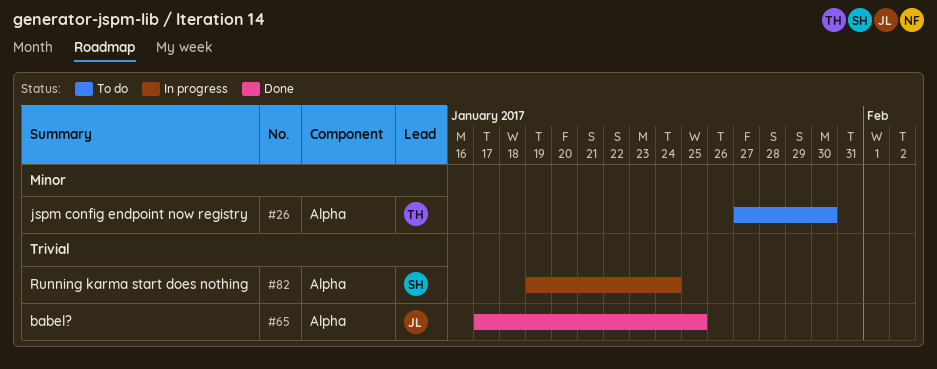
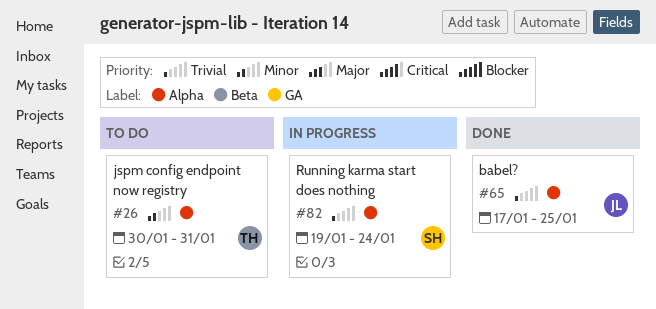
#26, start: Jan 27 -> Jan 30
#26, due: Jan 30 -> Jan 31

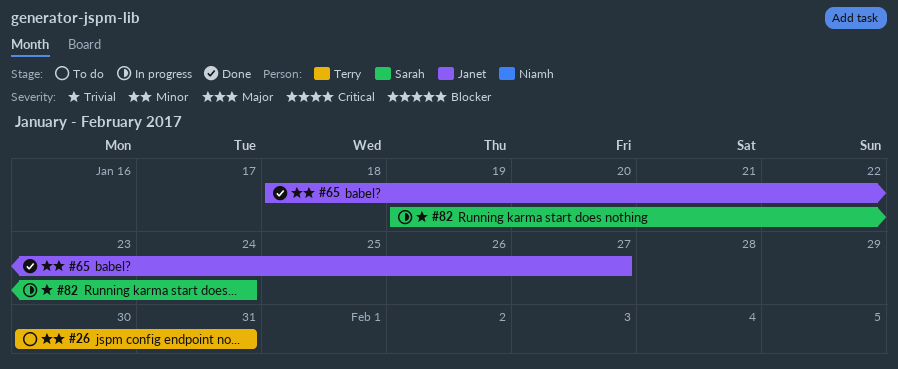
#65, priority: Trivial -> Minor
#65, start: Jan 17 -> Jan 18
#65, due: Jan 25 -> Jan 27

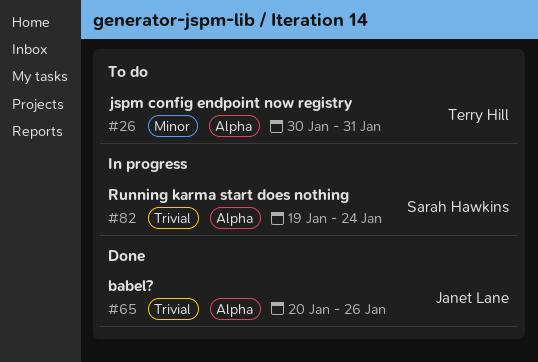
#65, priority: Minor -> Trivial
#65, start: Jan 18 -> Jan 20
#65, due: Jan 27 -> Jan 26

